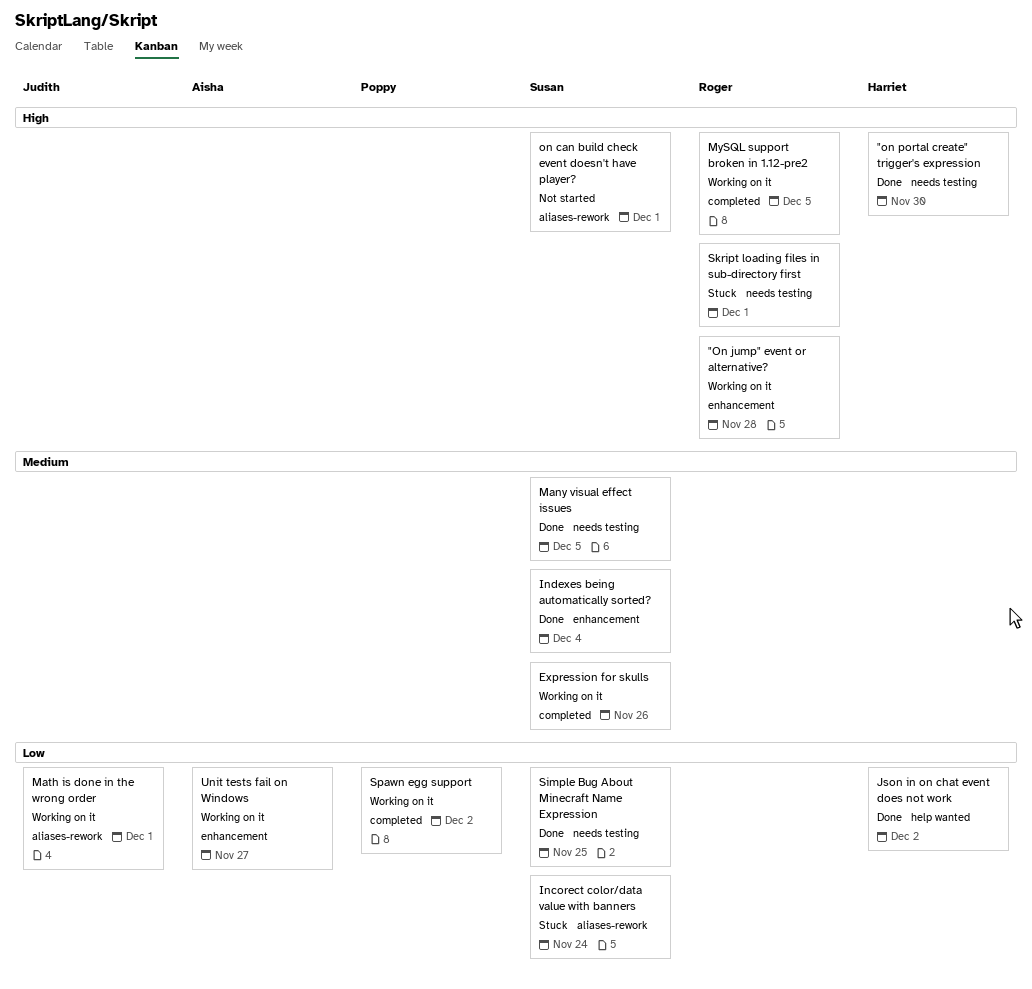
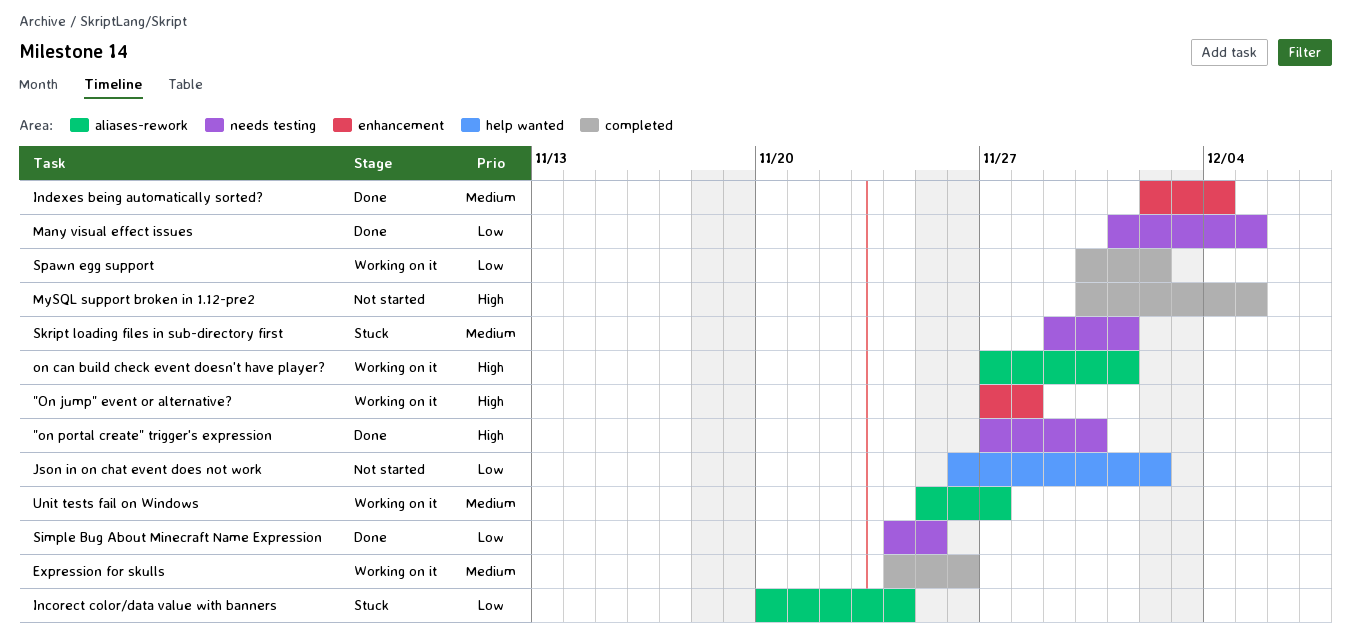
Json in on chat event does not work, status: Done -> Not started
Many visual effect issues, priority: Medium -> Low
Math is done in the wrong order: present -> none
MySQL support broken in 1.12-pre2, status: Working on it -> Not started
on can build check event doesn't have player?, status: Not started -> Working on it
Skript loading files in sub-directory first, priority: High -> Medium
Unit tests fail on Windows, priority: Low -> Medium
Unit tests fail on Windows, label: enhancement -> aliases-rework

